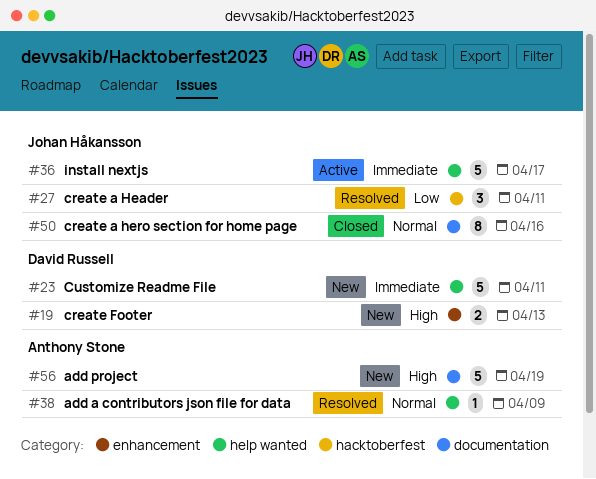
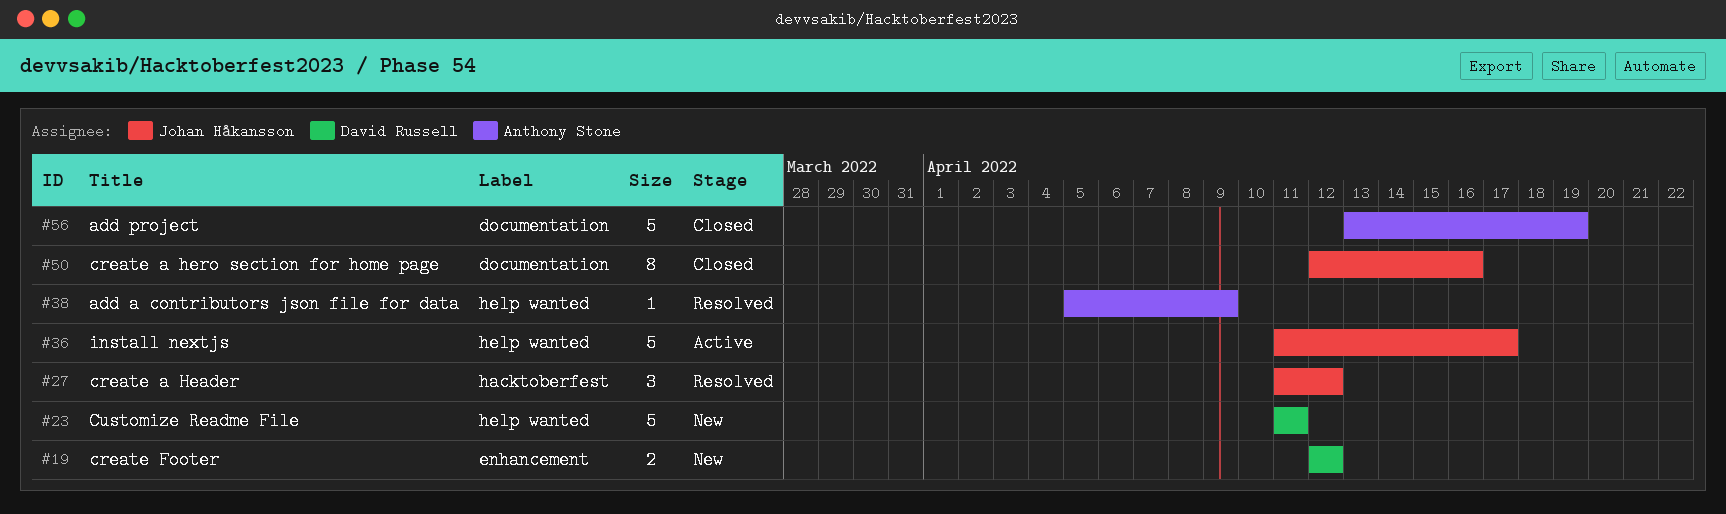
#19, due: Apr 13 -> Apr 12
#27, due: Apr 11 -> Apr 12
#56, status: New -> Closed

